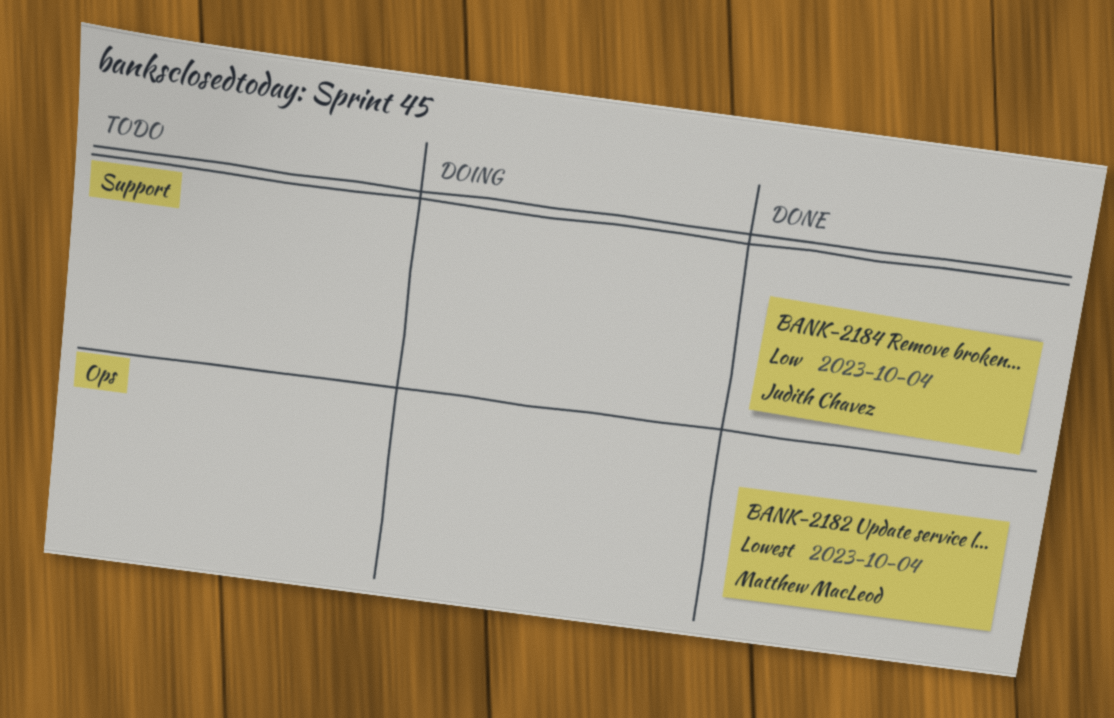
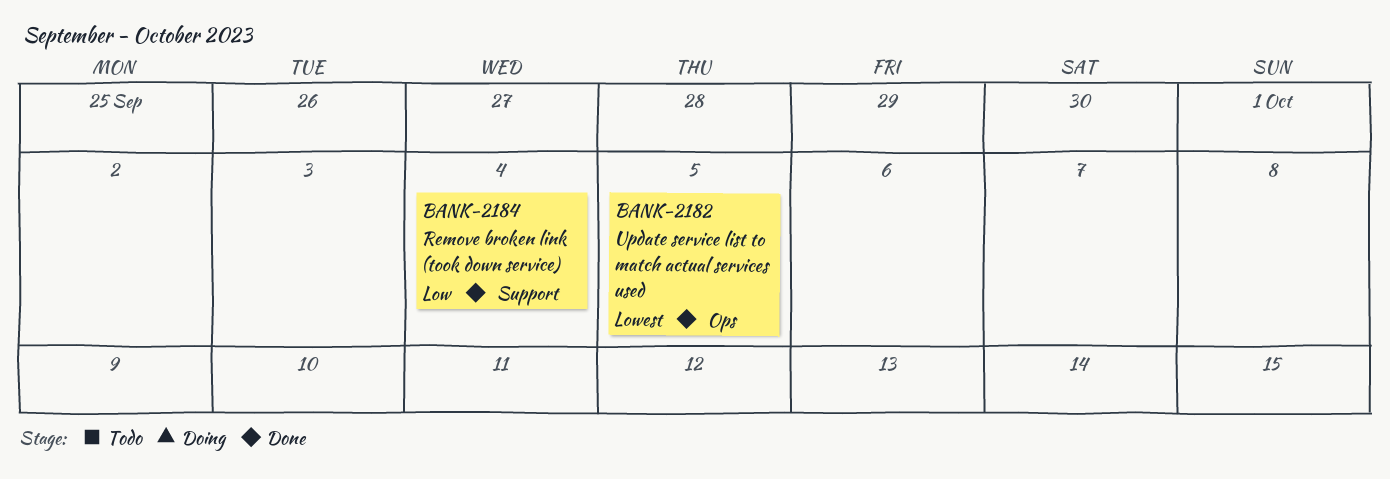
BANK-2182, due: Oct 4 -> Oct 5

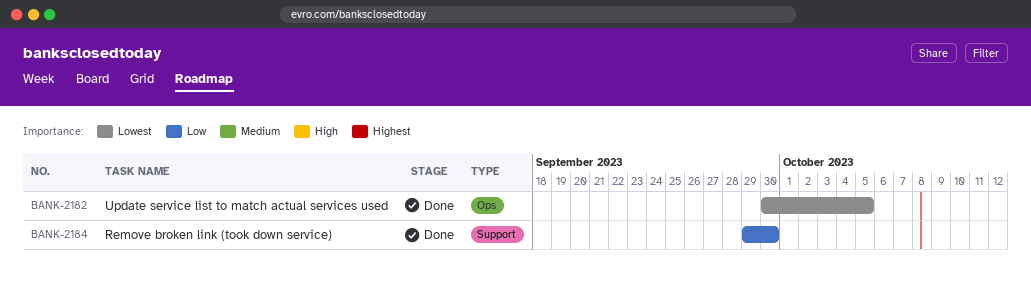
BANK-2184, due: Oct 4 -> Sep 30

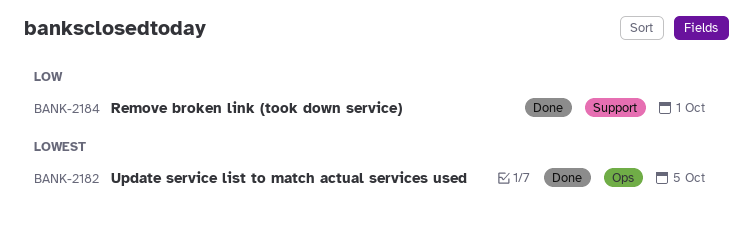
BANK-2184, due: Sep 30 -> Oct 1

